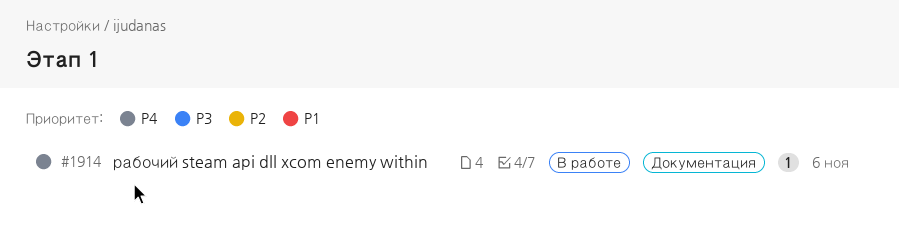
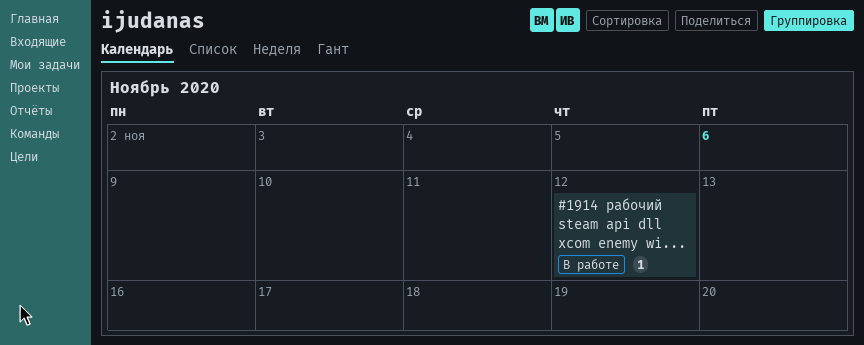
#1914, due: Nov 6 -> Nov 12

